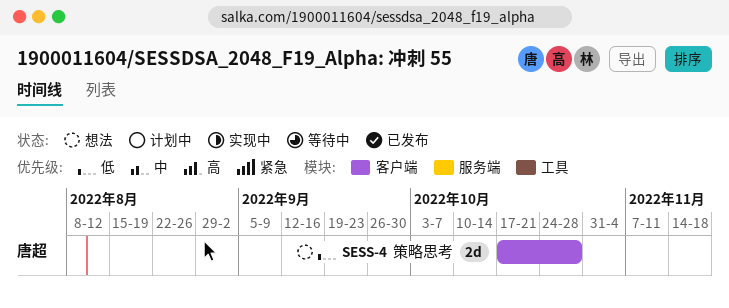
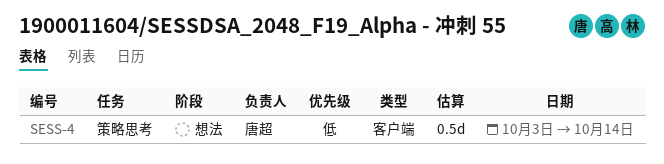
SESS-4, estimate: 2d -> 0.5d
SESS-4, start: Oct 17 -> Oct 3
SESS-4, due: Oct 28 -> Oct 14

